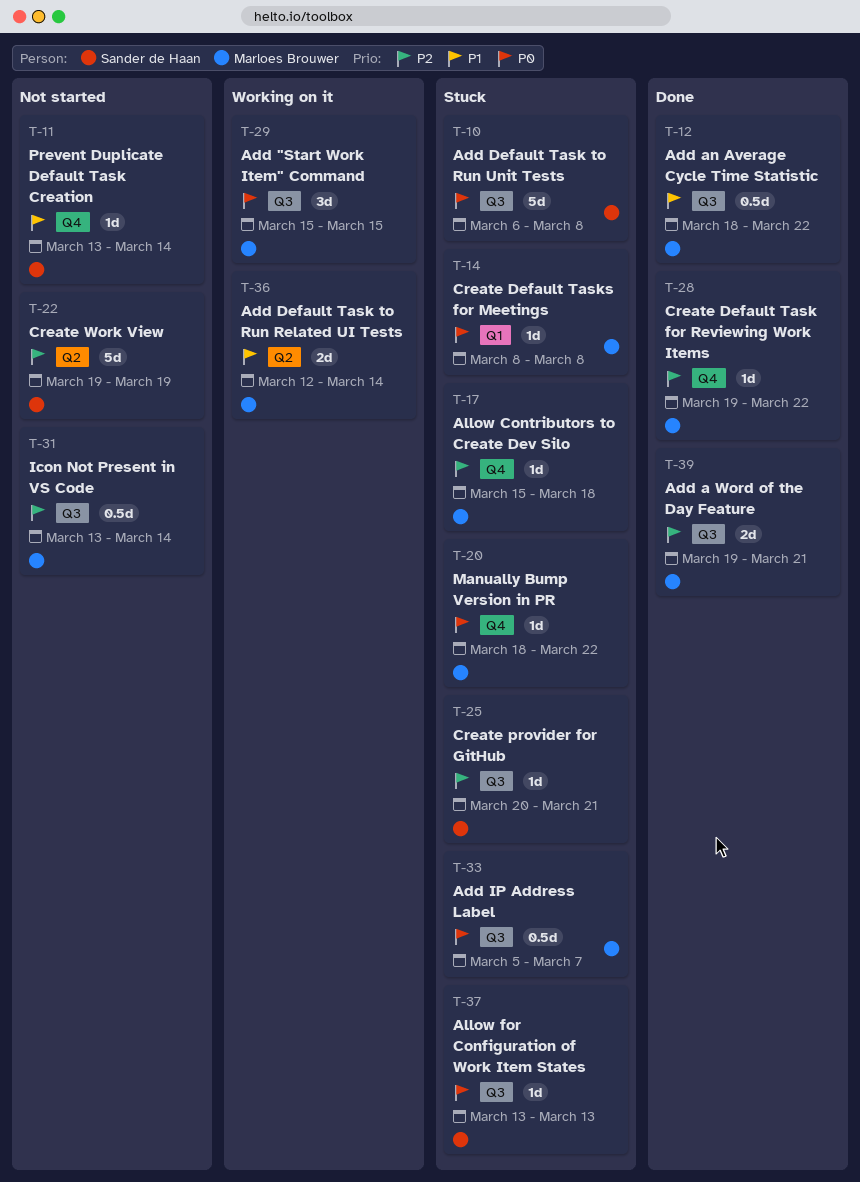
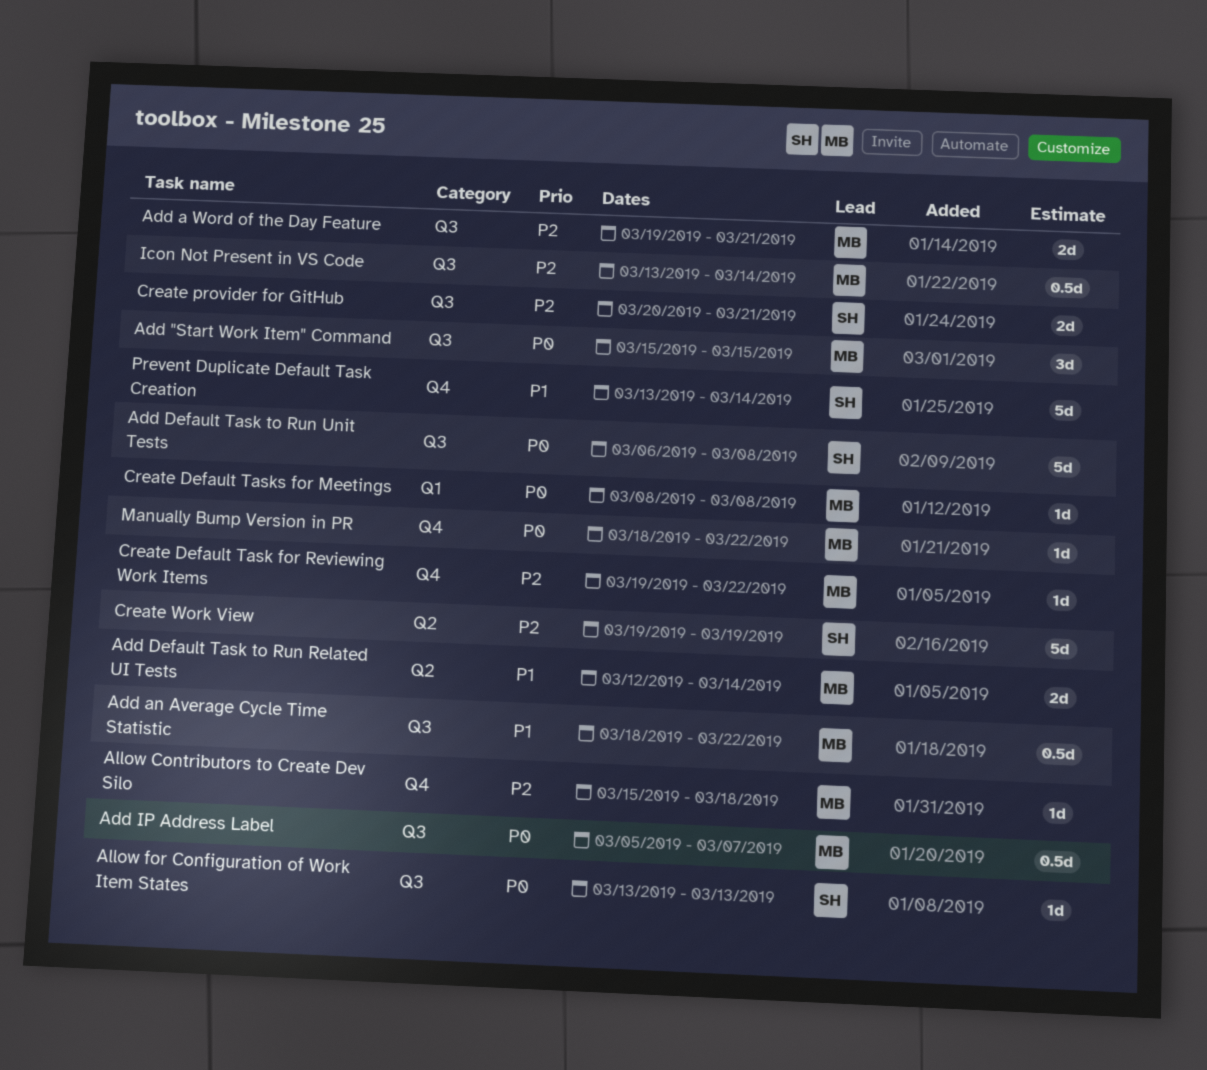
Create provider for GitHub, estimate: 1d -> 2d
Prevent Duplicate Default Task Creation, estimate: 1d -> 5d

